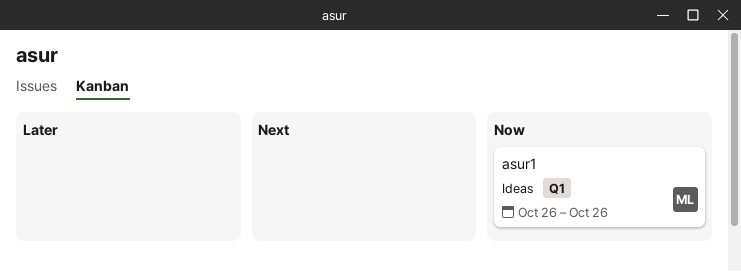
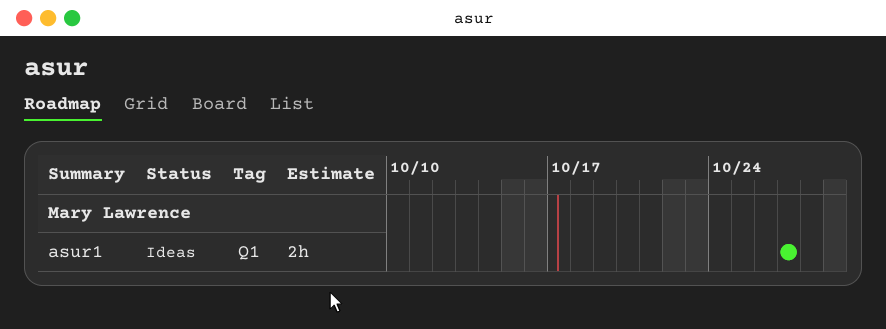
asur1, start: Oct 26 -> Oct 27
asur1, due: Oct 26 -> Oct 27

